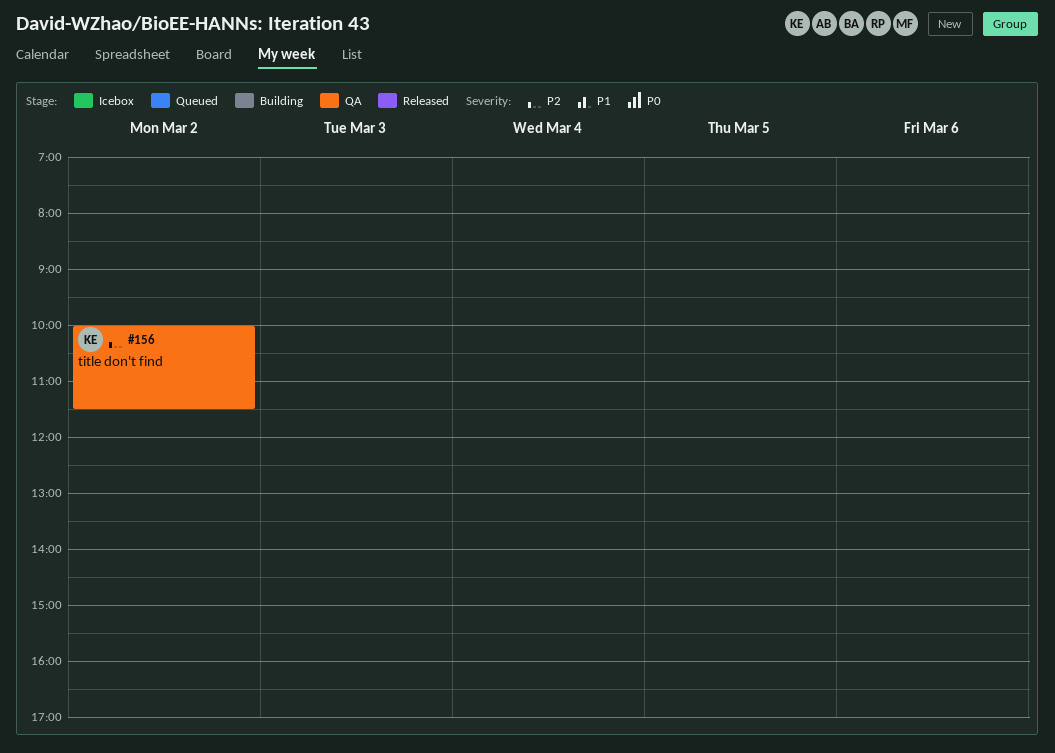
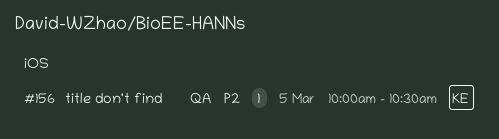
#156, day: Mar 2 -> Mar 5
#156, ends: 11:30 -> 10:30

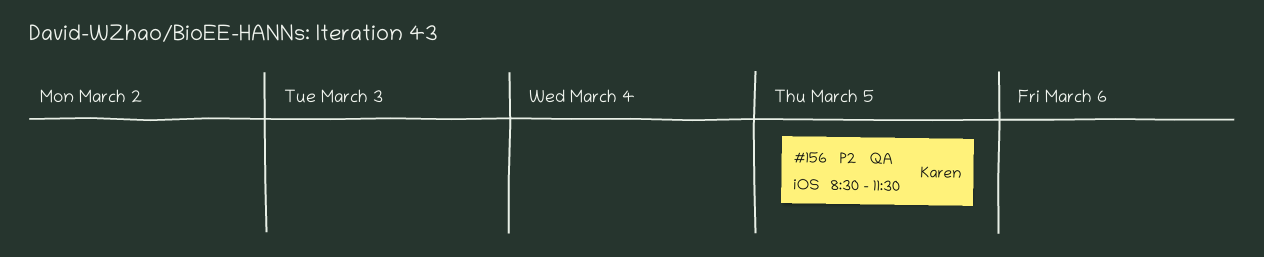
#156, begins: 10:00 -> 08:30
#156, ends: 10:30 -> 11:30

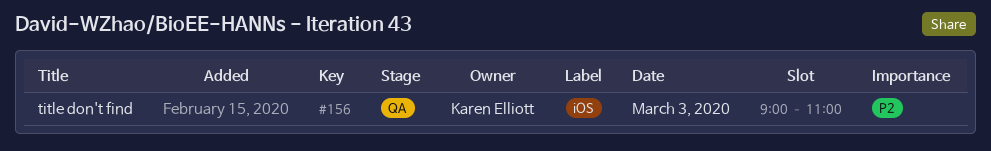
#156, day: Mar 5 -> Mar 3
#156, begins: 08:30 -> 09:00
#156, ends: 11:30 -> 11:00

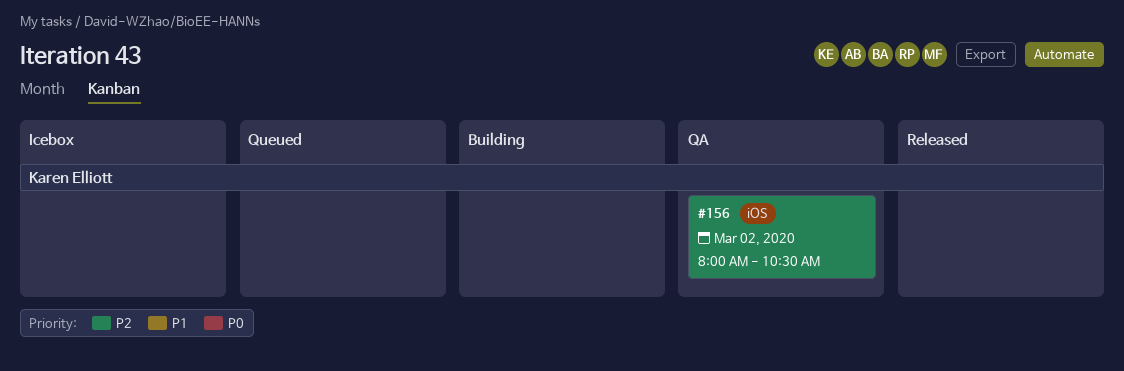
#156, day: Mar 3 -> Mar 2
#156, begins: 09:00 -> 08:00
#156, ends: 11:00 -> 10:30

